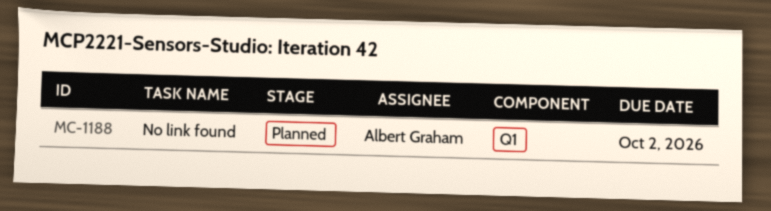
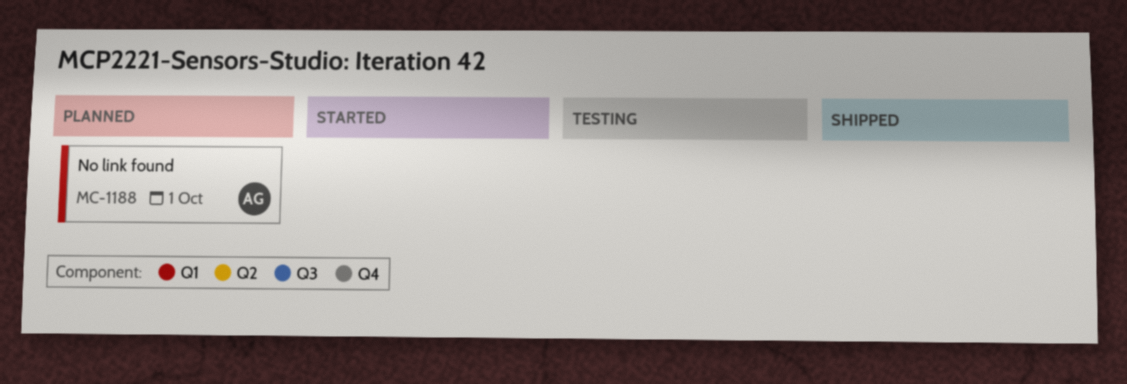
MC-1188, due: Oct 2 -> Oct 1

